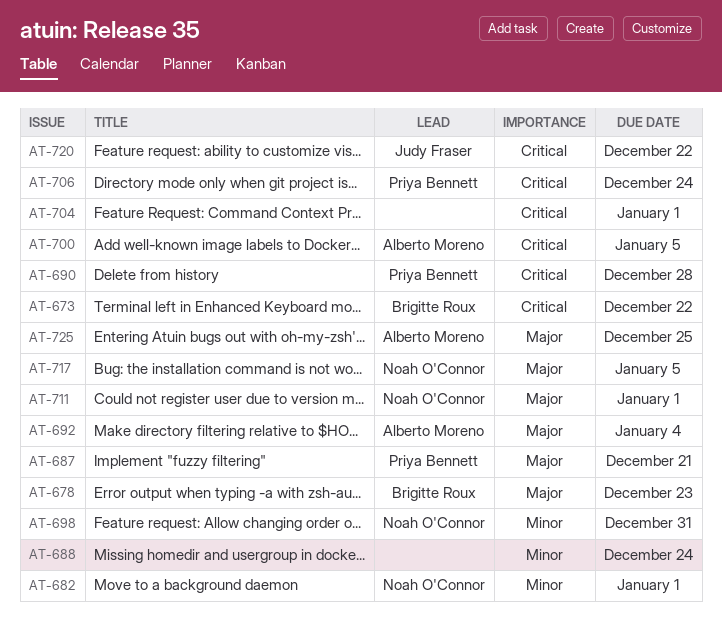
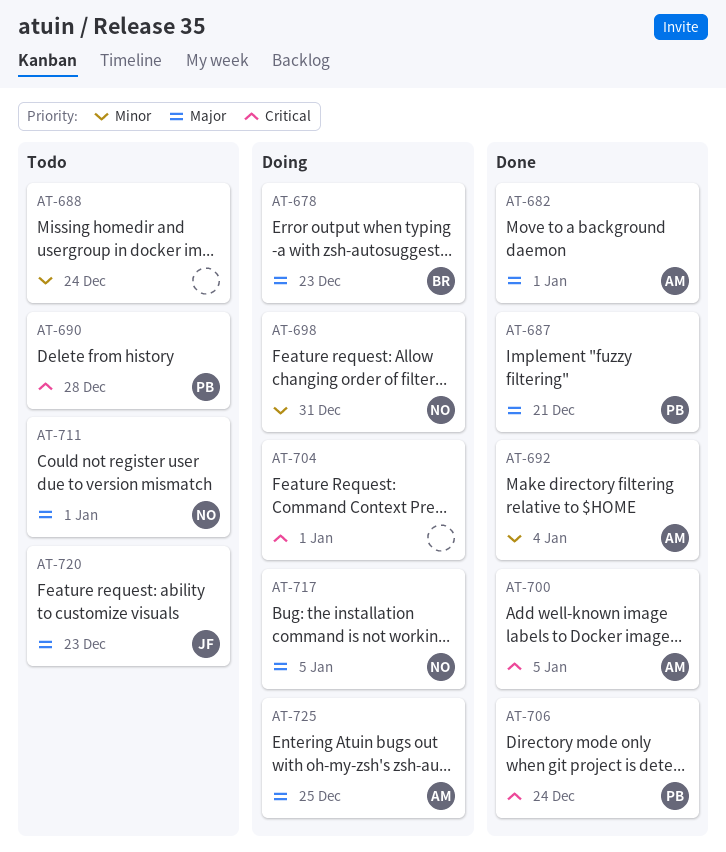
AT-673: present -> none
AT-682, owner: Noah O'Connor -> Alberto Moreno
AT-682, priority: Minor -> Major
AT-692, priority: Major -> Minor
AT-720, priority: Critical -> Major
AT-720, due: Dec 22 -> Dec 23

